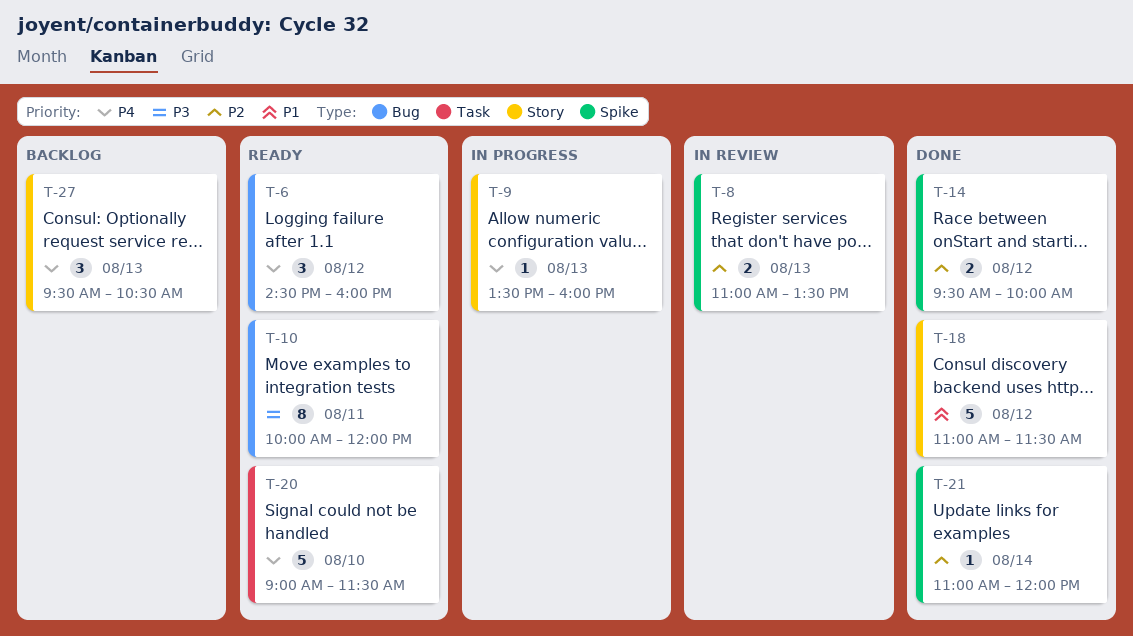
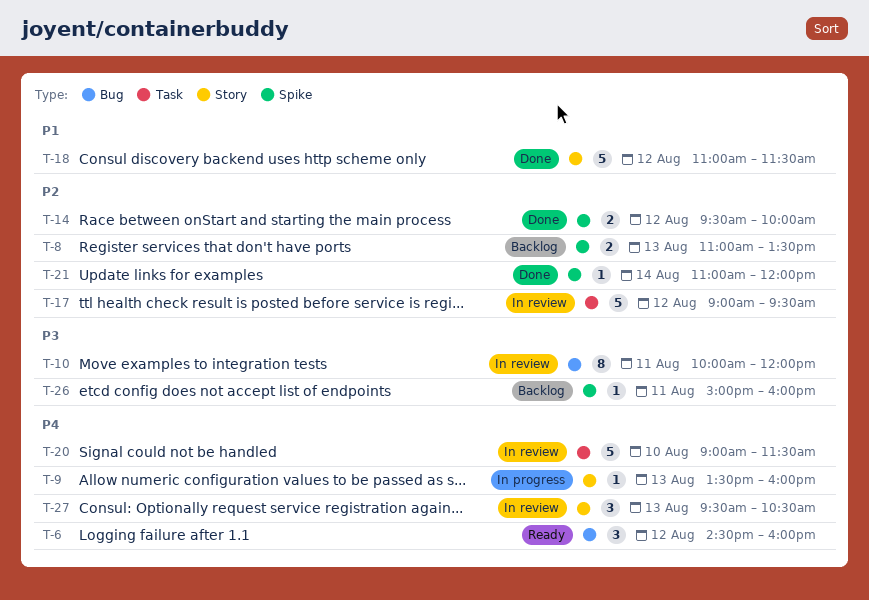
T-8, status: In review -> Backlog
T-10, status: Ready -> In review
T-17: none -> present
T-20, status: Ready -> In review
T-26: none -> present
T-27, status: Backlog -> In review

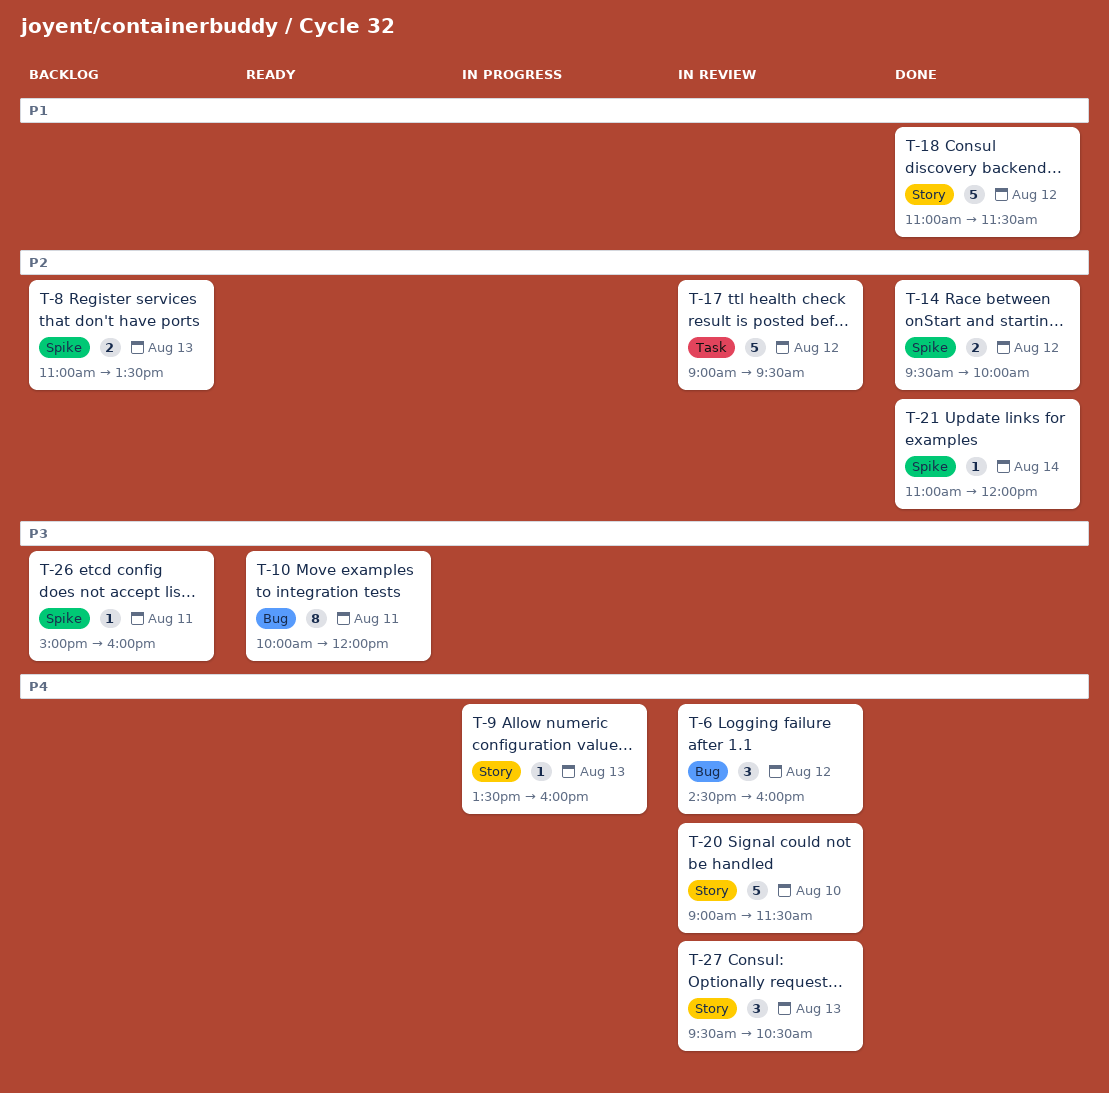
T-6, status: Ready -> In review
T-10, status: In review -> Ready
T-20, label: Task -> Story

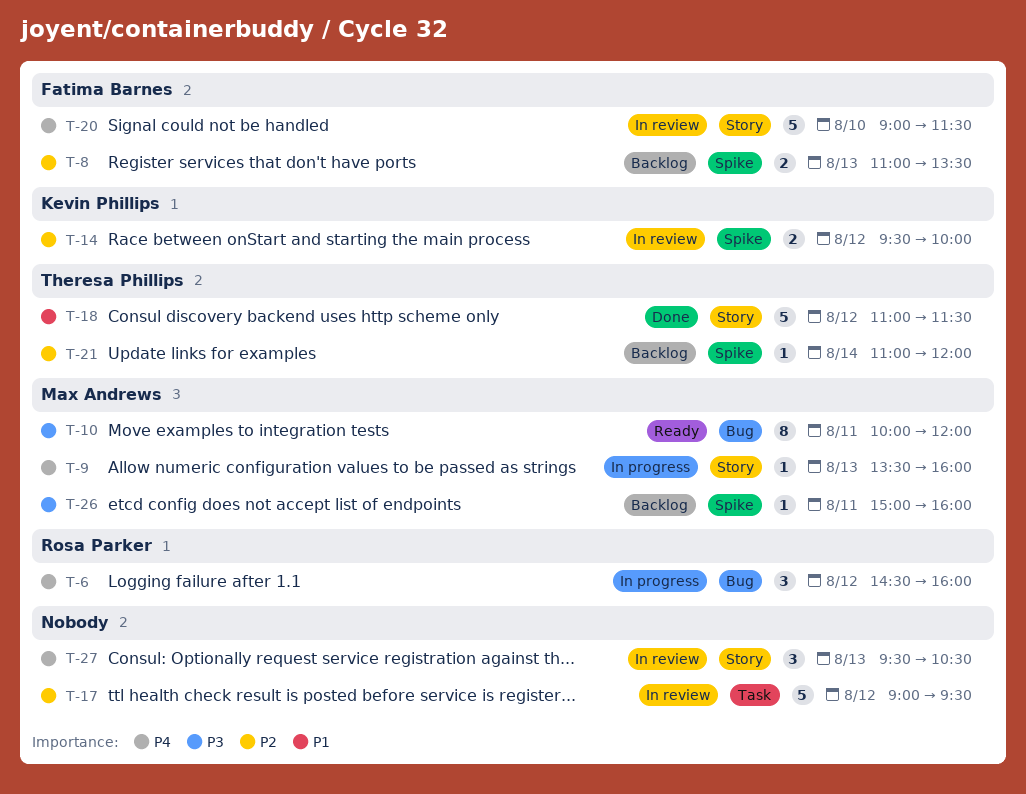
T-6, status: In review -> In progress
T-14, status: Done -> In review
T-21, status: Done -> Backlog

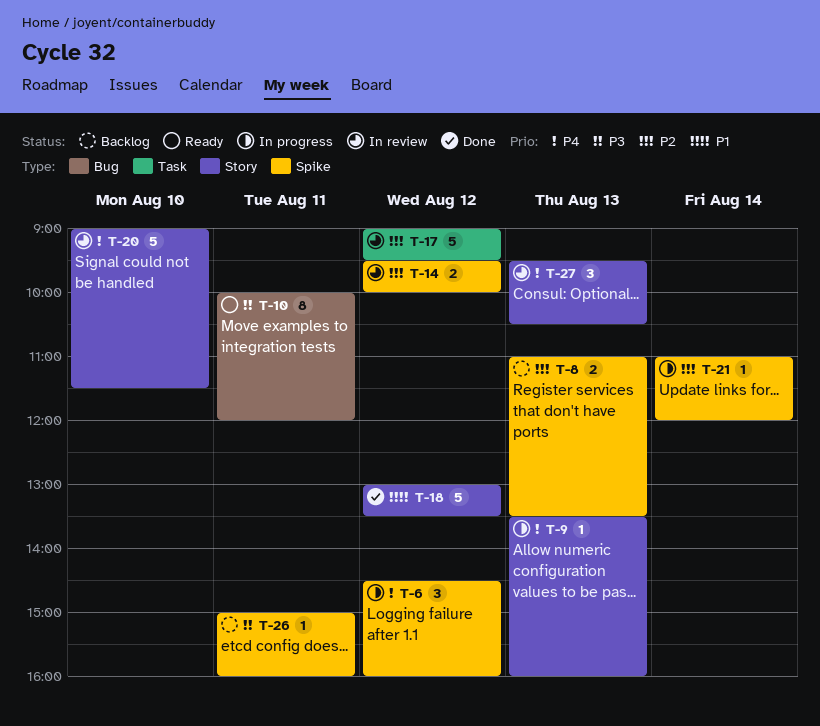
T-6, label: Bug -> Spike
T-18, begins: 11:00 -> 13:00
T-18, ends: 11:30 -> 13:30
T-21, status: Backlog -> In progress

